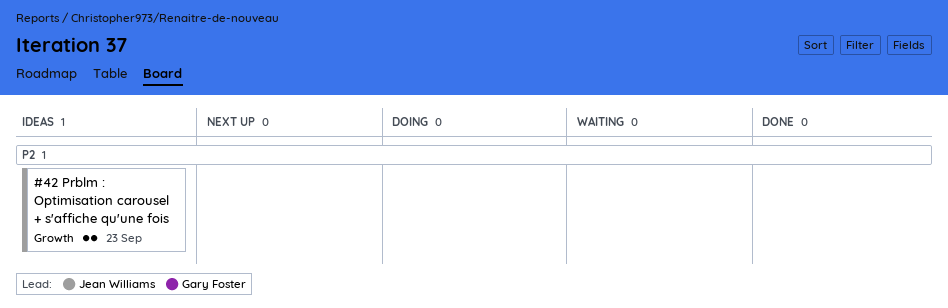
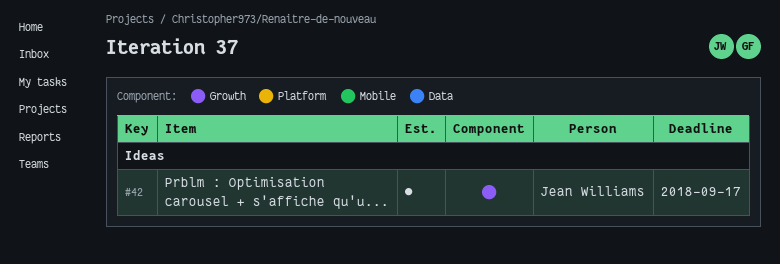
#42, estimate: 2 -> 1
#42, due: Sep 23 -> Sep 17

